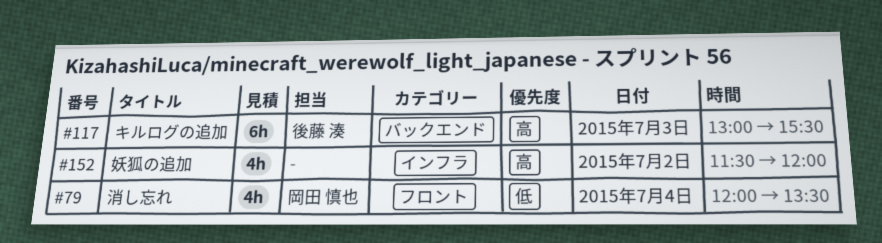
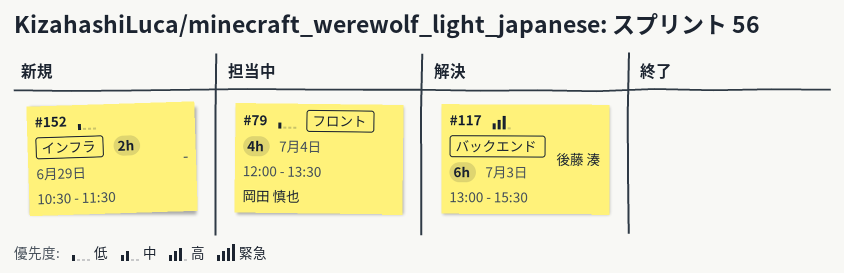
#152, priority: 高 -> 低
#152, estimate: 4h -> 2h
#152, day: Jul 2 -> Jun 29
#152, begins: 11:30 -> 10:30
#152, ends: 12:00 -> 11:30

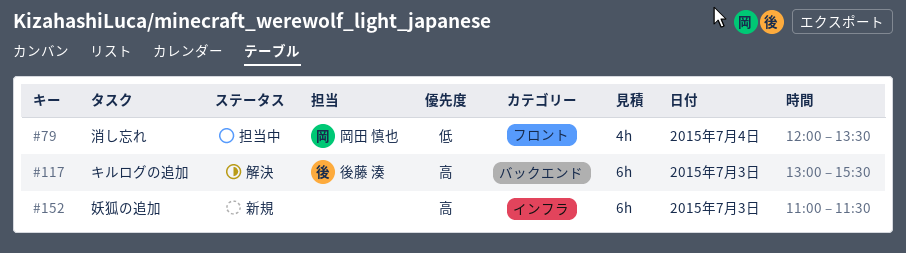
#152, priority: 低 -> 高
#152, estimate: 2h -> 6h
#152, day: Jun 29 -> Jul 3
#152, begins: 10:30 -> 11:00

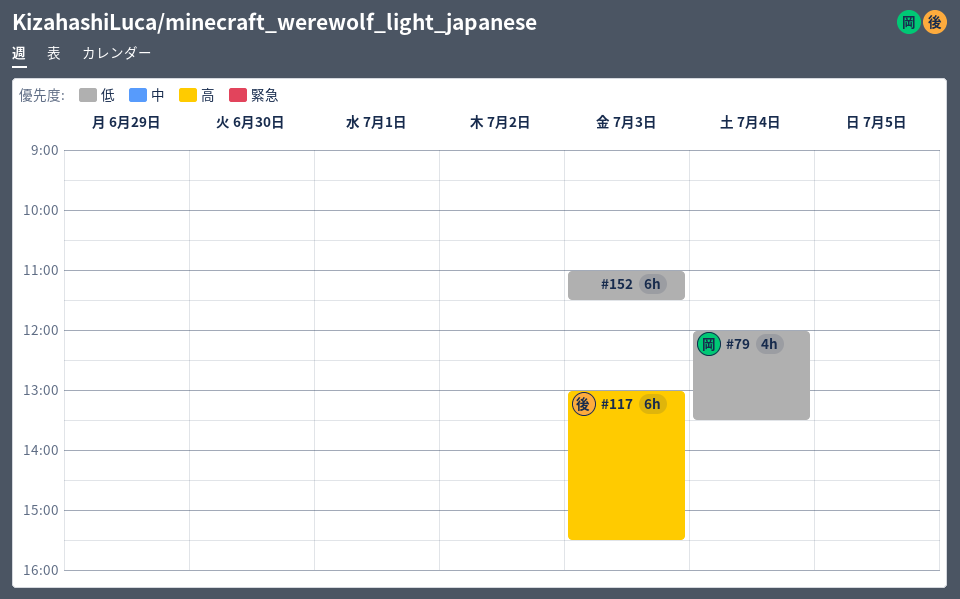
#152, priority: 高 -> 低

